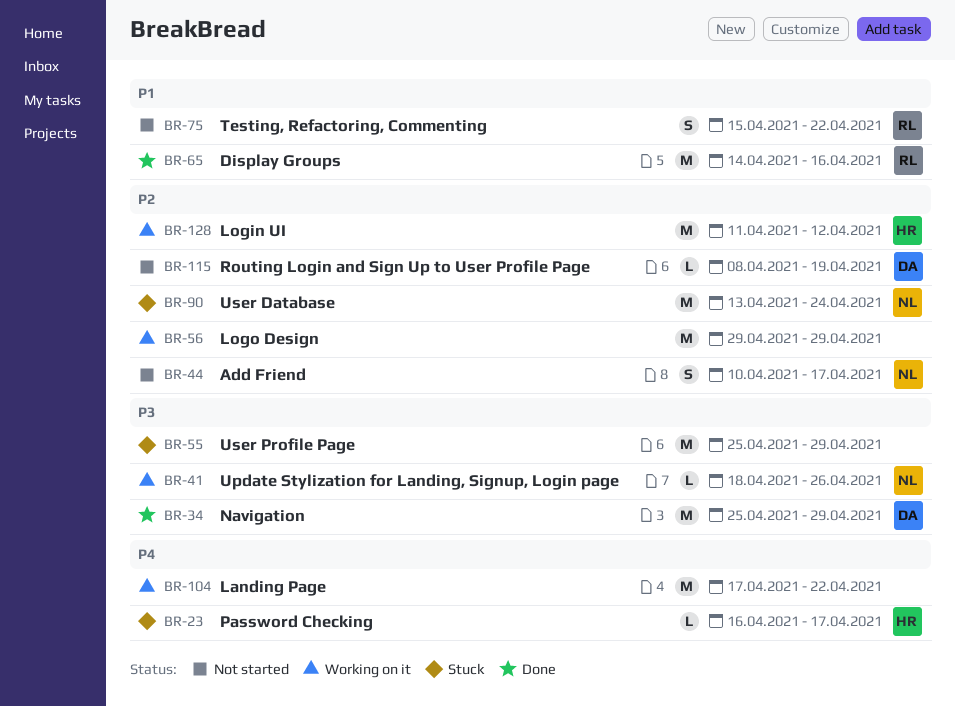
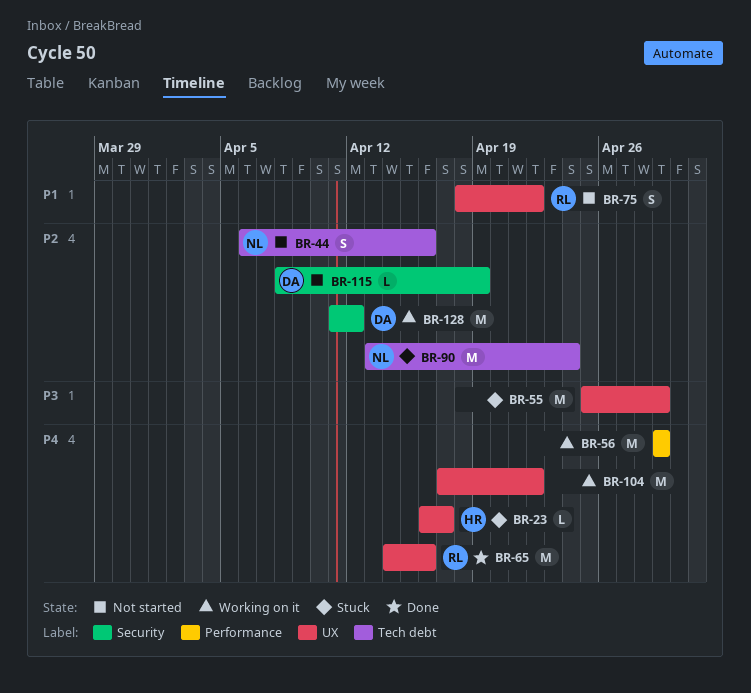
BR-34: present -> none
BR-41: present -> none
BR-44, start: Apr 10 -> Apr 6
BR-44, due: Apr 17 -> Apr 16
BR-56, priority: P2 -> P4
BR-65, priority: P1 -> P4
BR-75, start: Apr 15 -> Apr 18
BR-128, owner: HR -> DA

